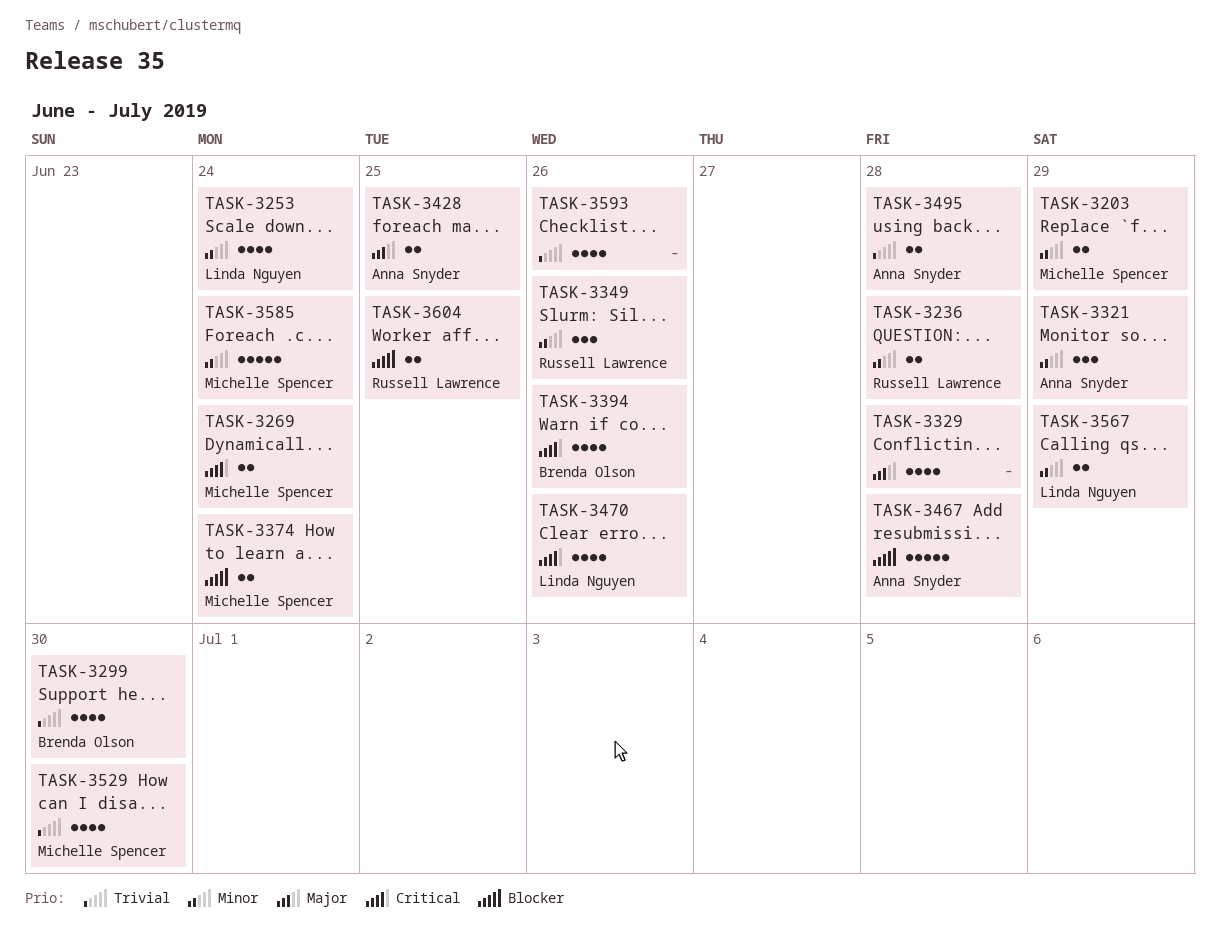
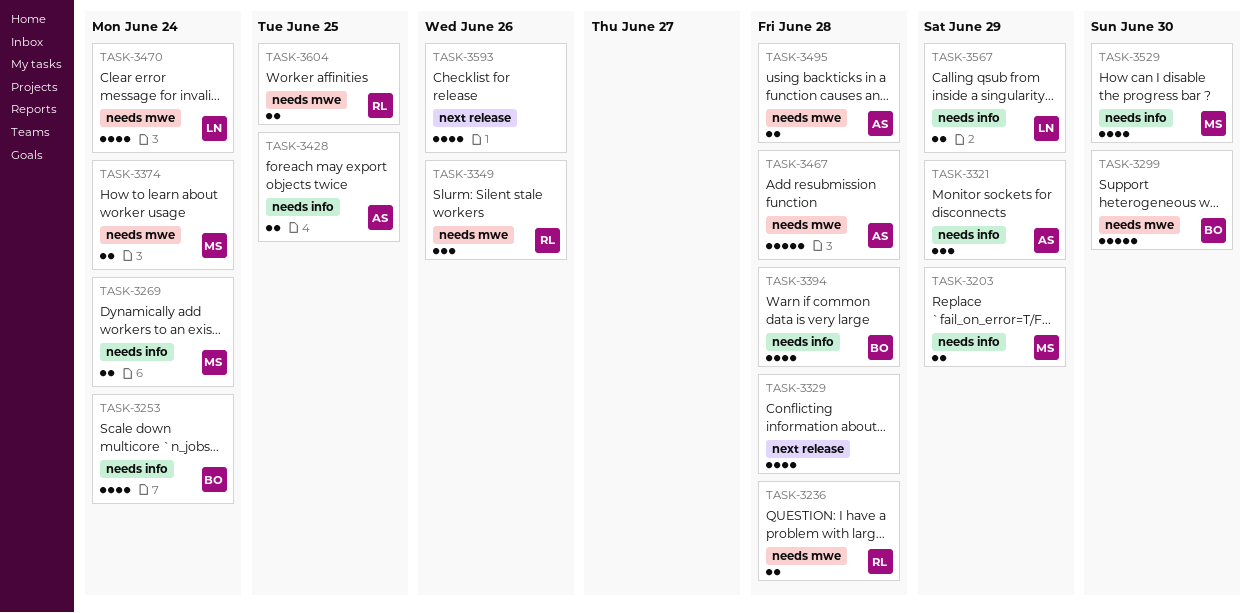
TASK-3253, owner: Linda Nguyen -> Brenda Olson
TASK-3299, estimate: 4 -> 5
TASK-3394, due: Jun 26 -> Jun 28
TASK-3470, due: Jun 26 -> Jun 24
TASK-3585: present -> none

